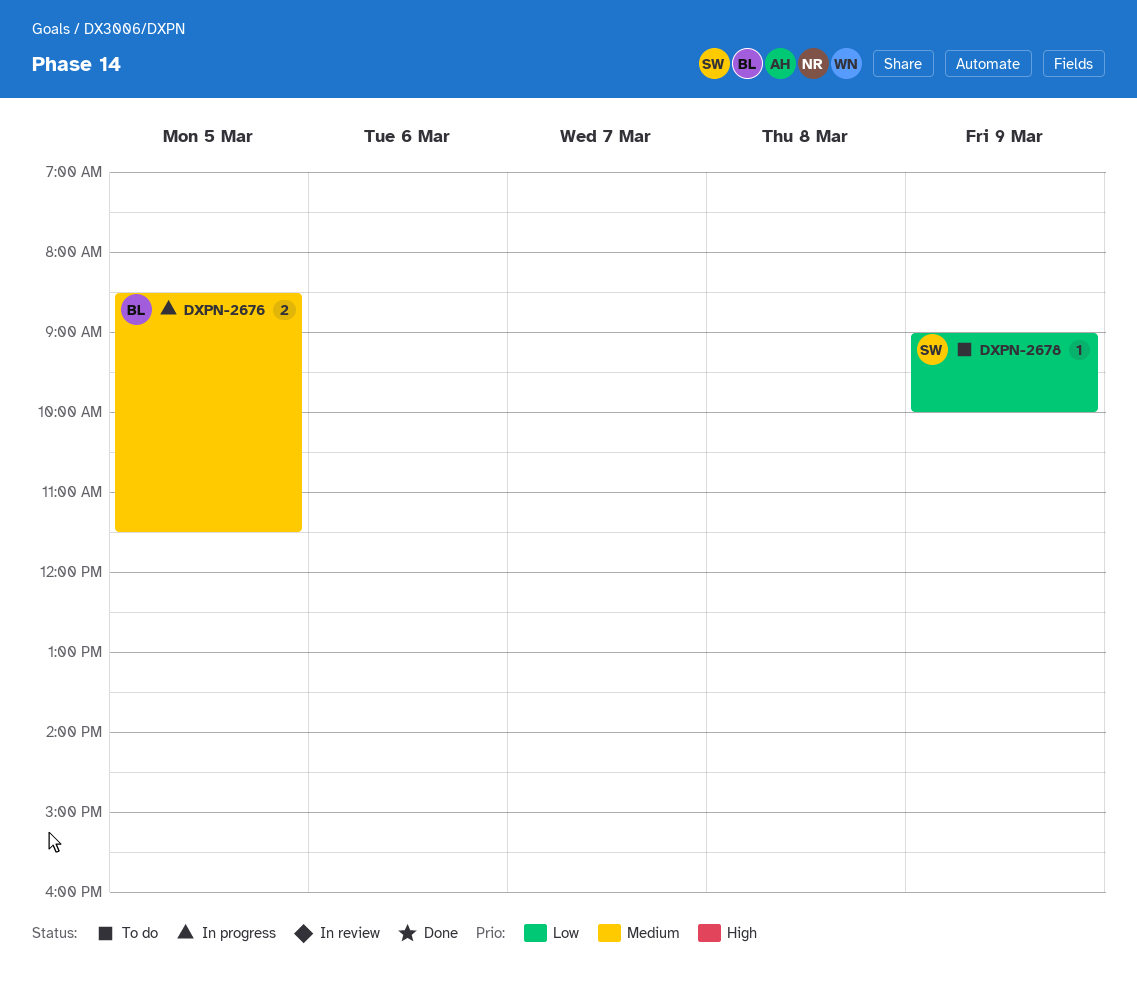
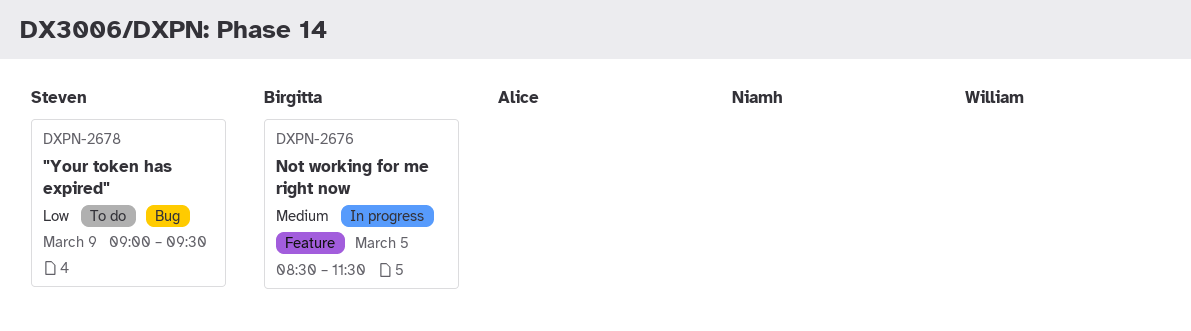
DXPN-2678, ends: 10:00 -> 09:30

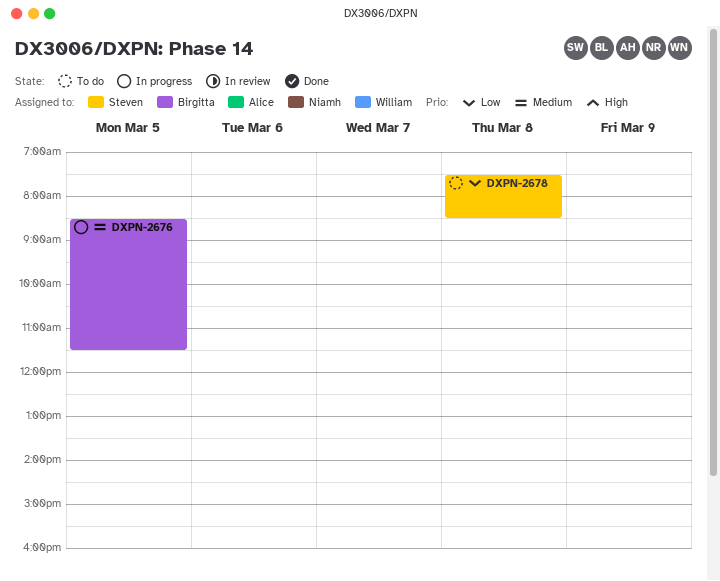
DXPN-2678, day: Mar 9 -> Mar 8
DXPN-2678, begins: 09:00 -> 07:30
DXPN-2678, ends: 09:30 -> 08:30

